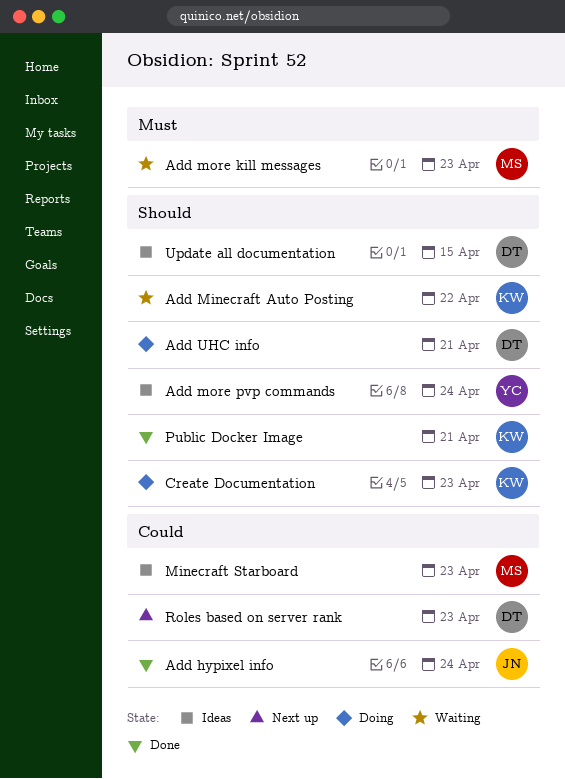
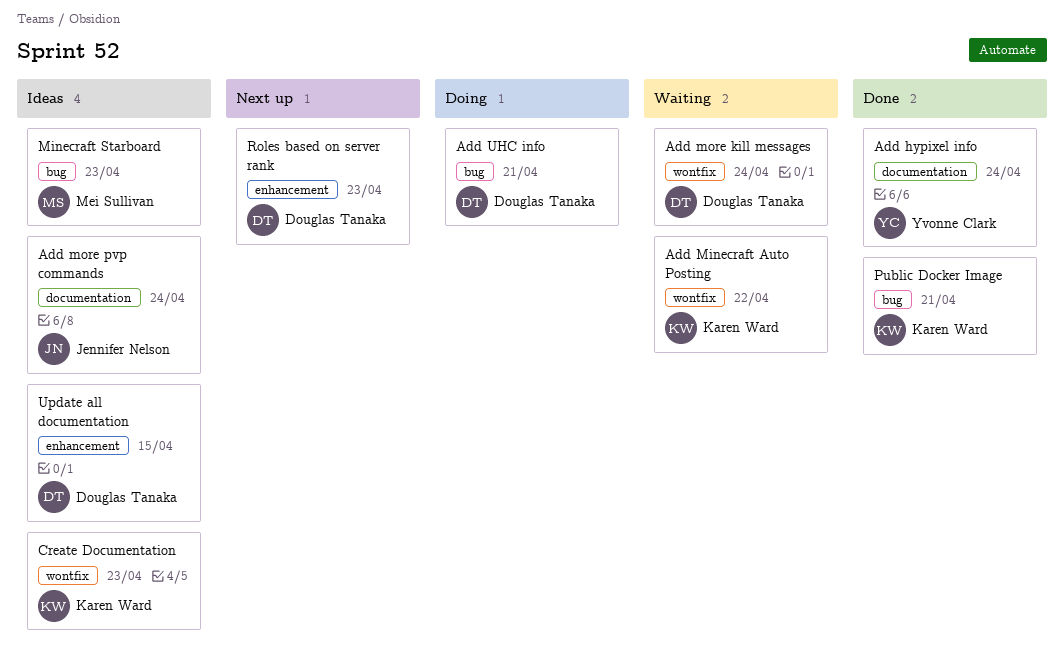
Add hypixel info, owner: Jennifer Nelson -> Yvonne Clark
Add more kill messages, owner: Mei Sullivan -> Douglas Tanaka
Add more kill messages, due: Apr 23 -> Apr 24
Add more pvp commands, owner: Yvonne Clark -> Jennifer Nelson
Create Documentation, status: Doing -> Ideas

